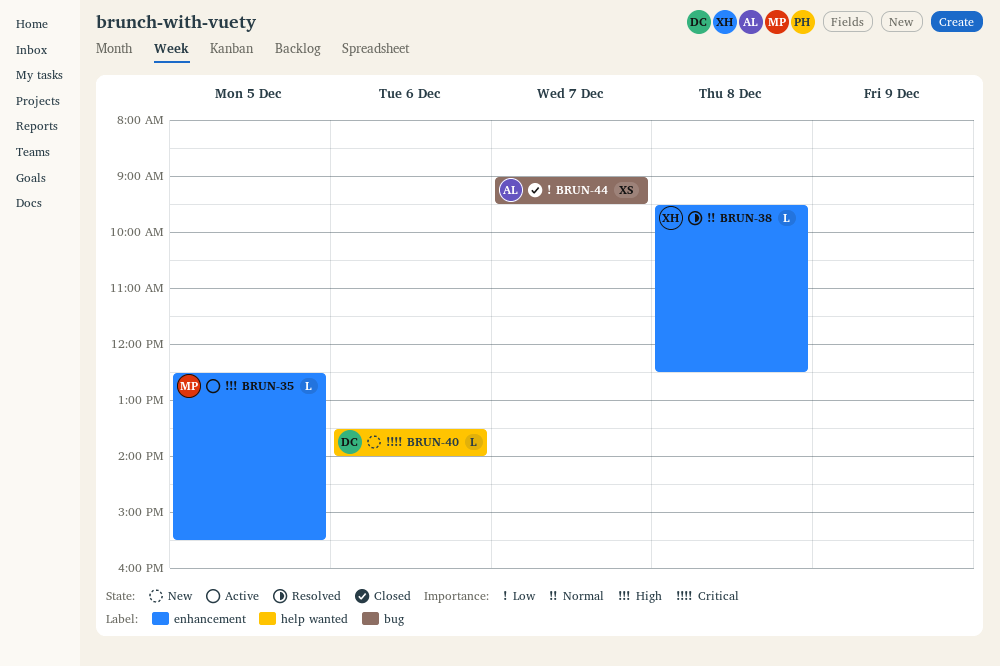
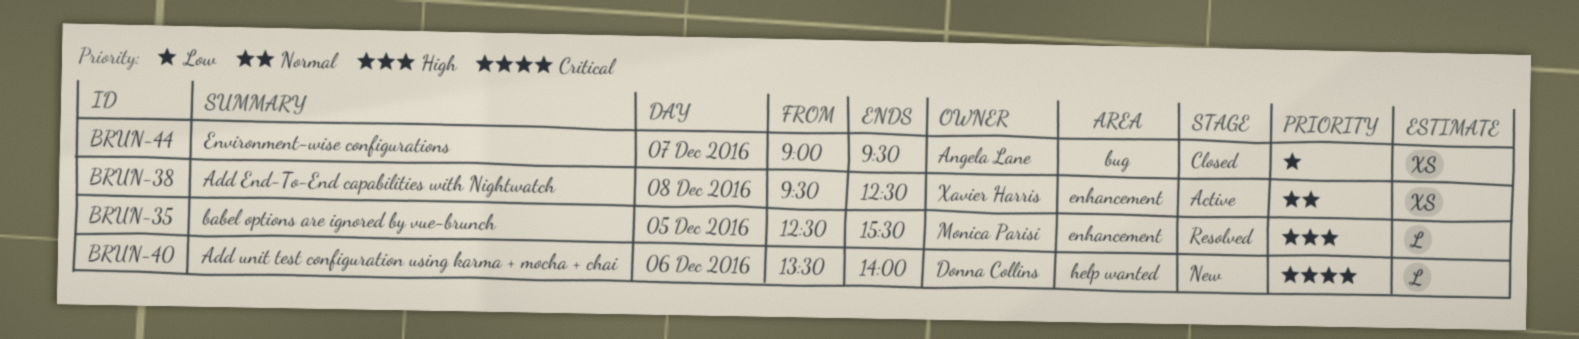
BRUN-35, status: Active -> Resolved
BRUN-38, status: Resolved -> Active
BRUN-38, estimate: L -> XS

